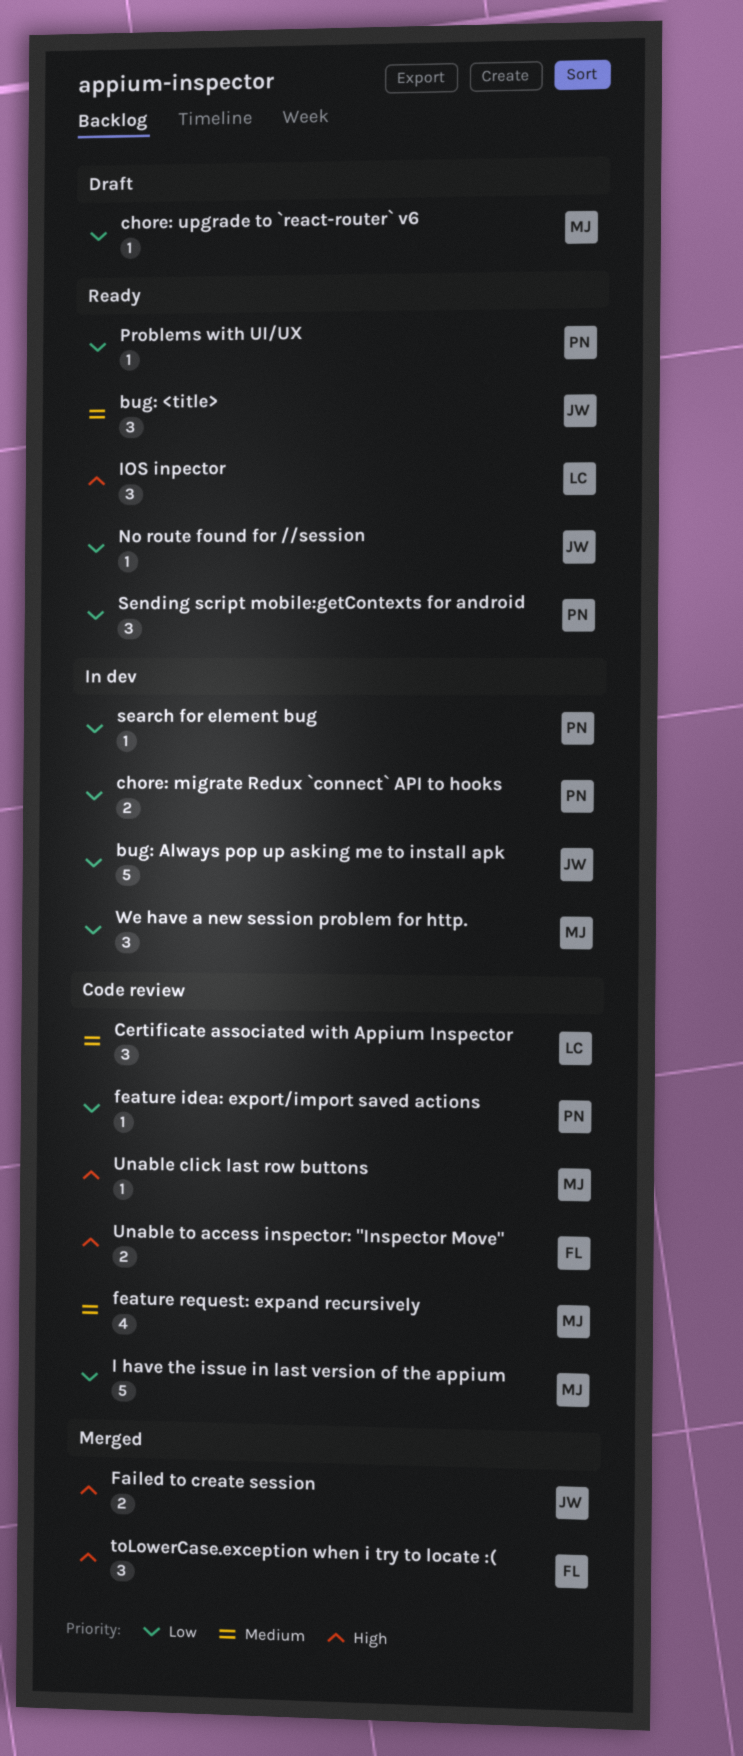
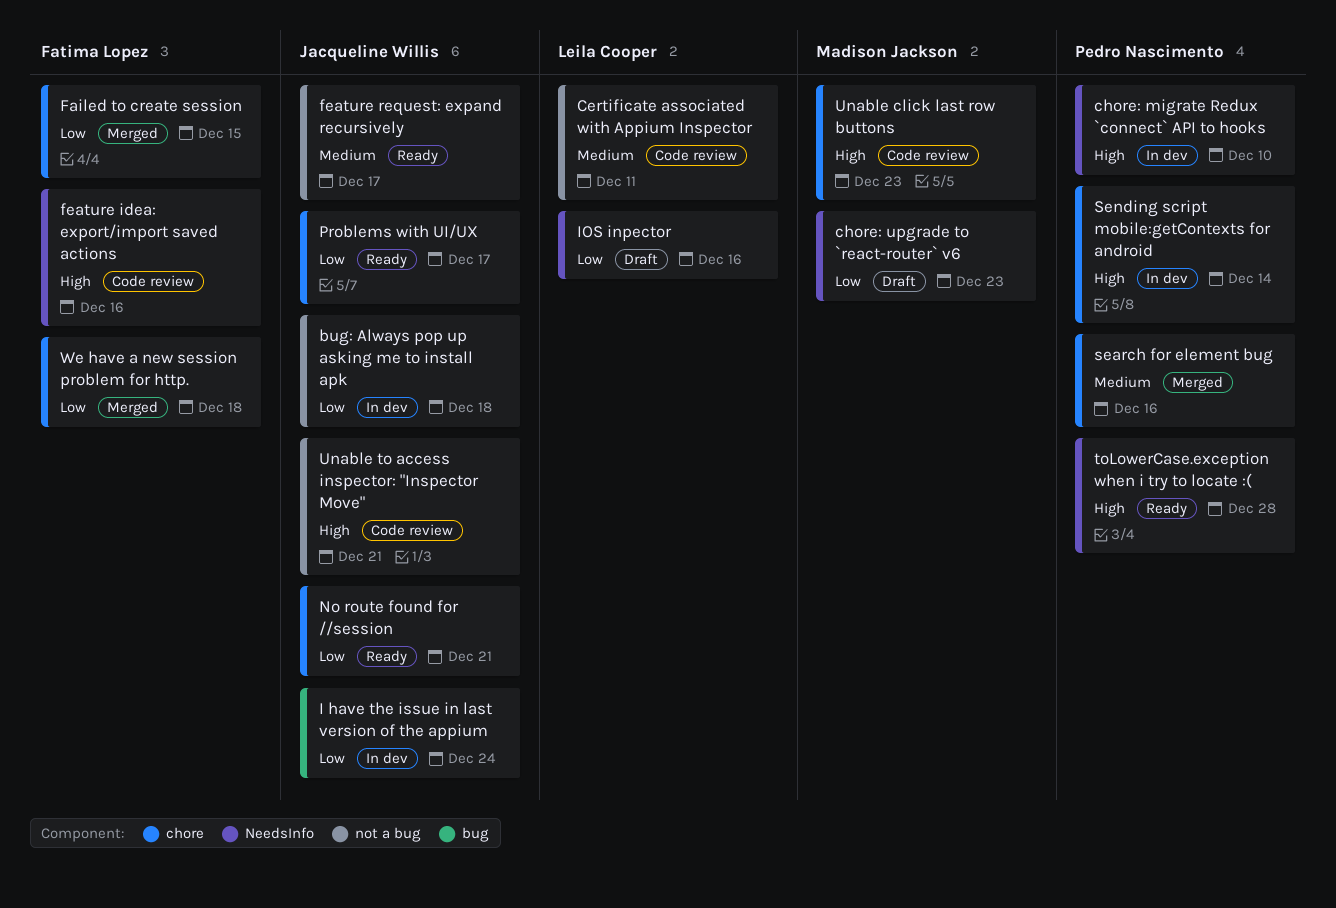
bug: <title>: present -> none
chore: migrate Redux `connect` API to hooks, priority: Low -> High
Failed to create session, owner: Jacqueline Willis -> Fatima Lopez
Failed to create session, priority: High -> Low
feature idea: export/import saved actions, owner: Pedro Nascimento -> Fatima Lopez
feature idea: export/import saved actions, priority: Low -> High
feature request: expand recursively, status: Code review -> Ready
feature request: expand recursively, owner: Madison Jackson -> Jacqueline Willis
I have the issue in last version of the appium, status: Code review -> In dev
I have the issue in last version of the appium, owner: Madison Jackson -> Jacqueline Willis
IOS inpector, status: Ready -> Draft
IOS inpector, priority: High -> Low
Problems with UI/UX, owner: Pedro Nascimento -> Jacqueline Willis
search for element bug, status: In dev -> Merged
search for element bug, priority: Low -> Medium
Sending script mobile:getContexts for android, status: Ready -> In dev
Sending script mobile:getContexts for android, priority: Low -> High
toLowerCase.exception when i try to locate :(, status: Merged -> Ready
toLowerCase.exception when i try to locate :(, owner: Fatima Lopez -> Pedro Nascimento
Unable to access inspector: "Inspector Move", owner: Fatima Lopez -> Jacqueline Willis
We have a new session problem for http., status: In dev -> Merged
We have a new session problem for http., owner: Madison Jackson -> Fatima Lopez

